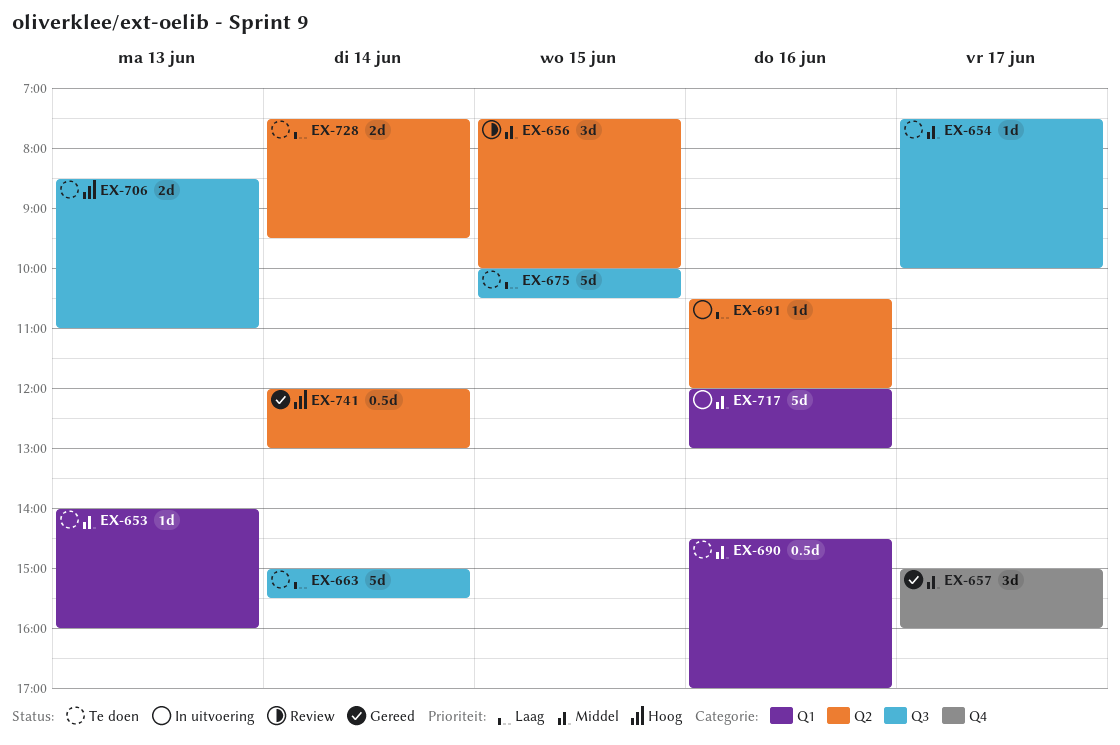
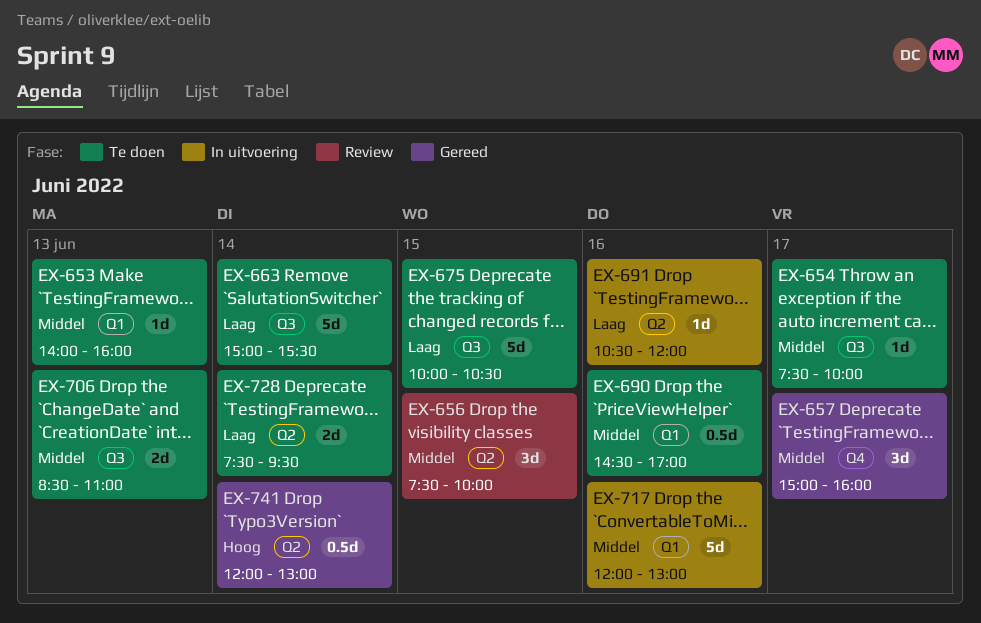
EX-706, priority: Hoog -> Middel

